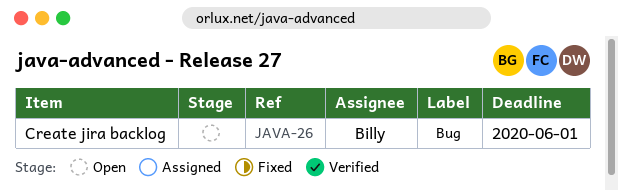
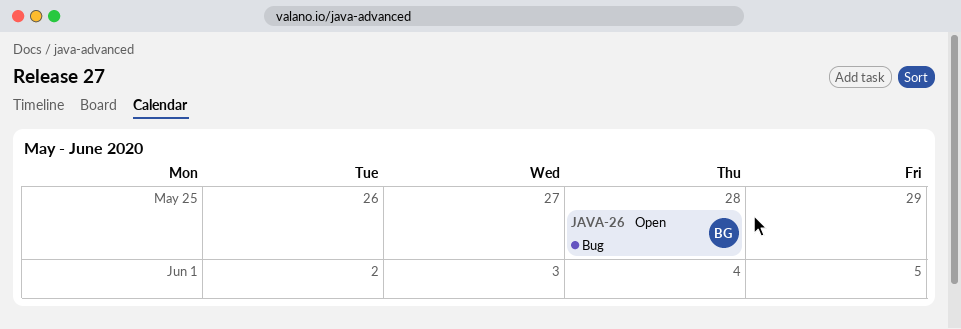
JAVA-26, due: Jun 1 -> May 28

